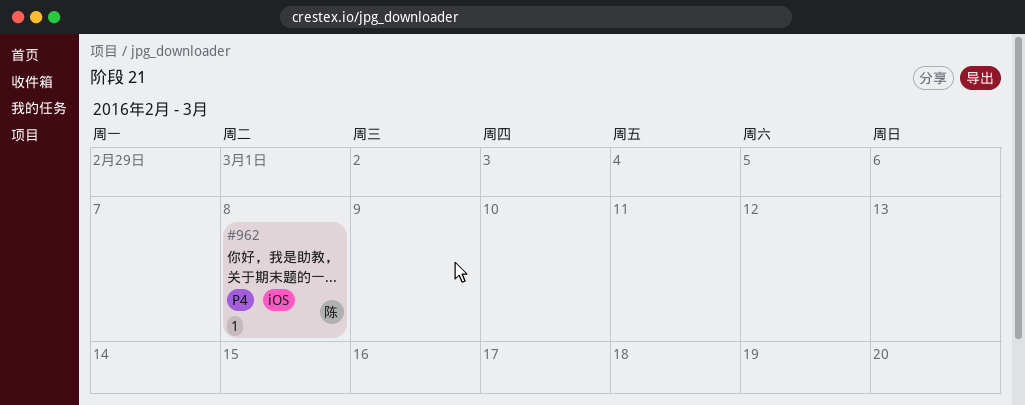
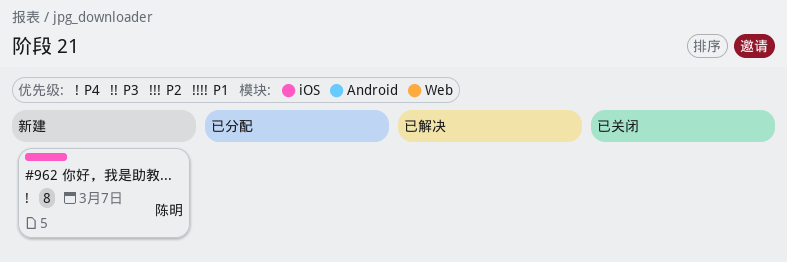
#962, estimate: 1 -> 8
#962, due: Mar 8 -> Mar 7

